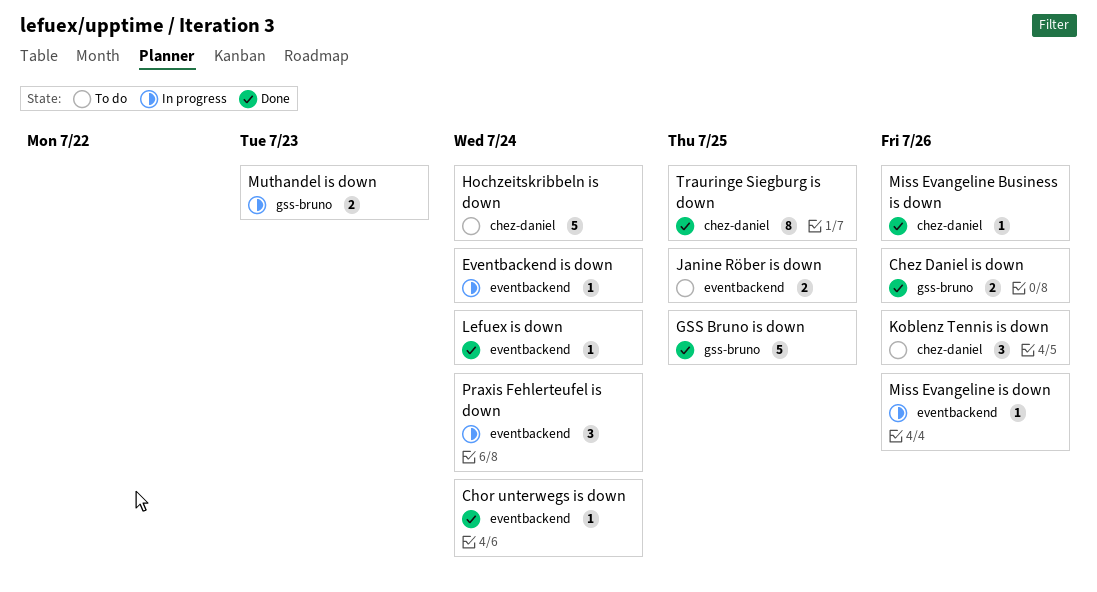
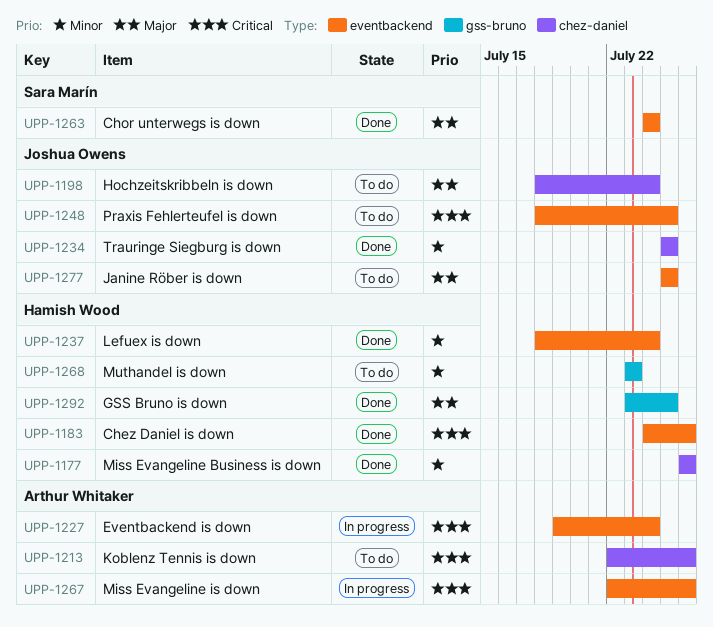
Chez Daniel is down, label: gss-bruno -> eventbackend
Muthandel is down, status: In progress -> To do
Praxis Fehlerteufel is down, status: In progress -> To do
Praxis Fehlerteufel is down, due: Jul 24 -> Jul 25

